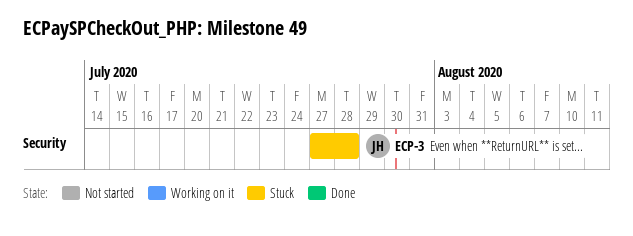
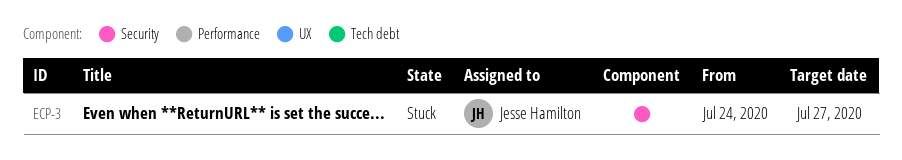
ECP-3, start: Jul 27 -> Jul 24
ECP-3, due: Jul 28 -> Jul 27

